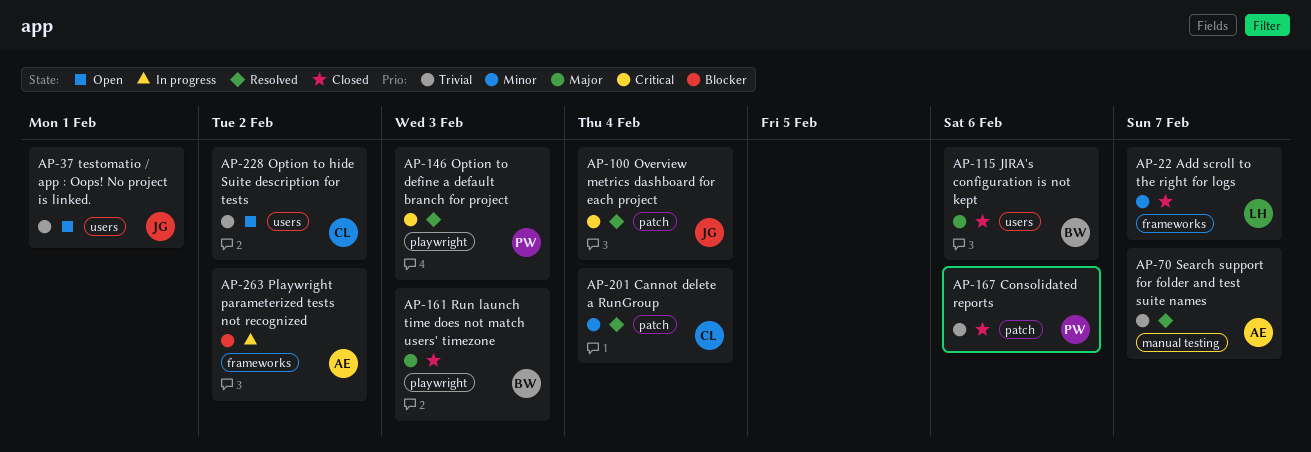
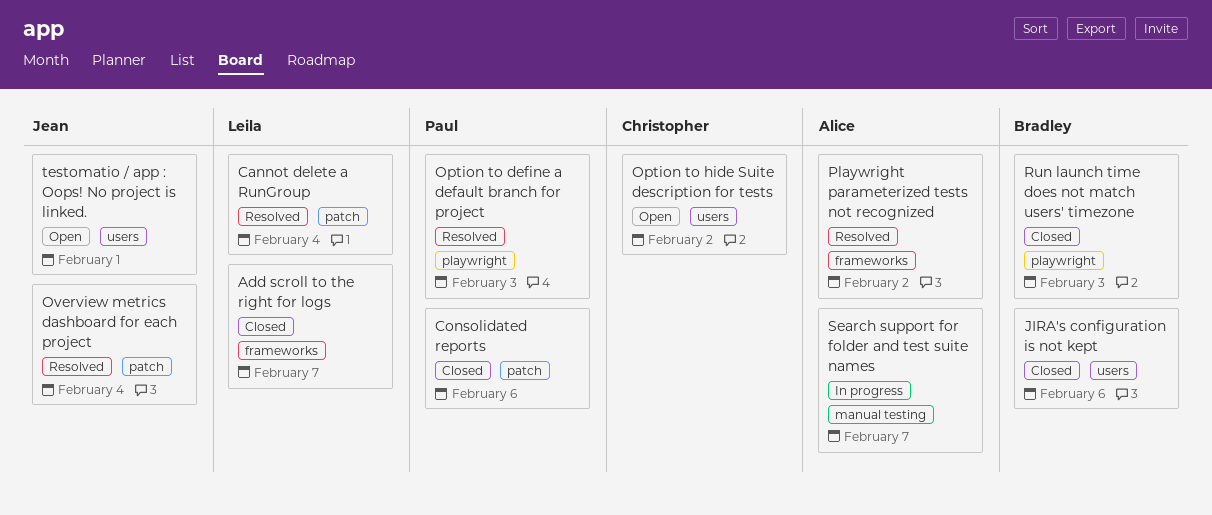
Cannot delete a RunGroup, owner: Christopher -> Leila
Playwright parameterized tests not recognized, status: In progress -> Resolved
Search support for folder and test suite names, status: Resolved -> In progress

